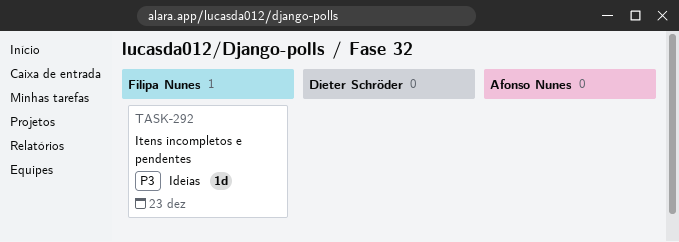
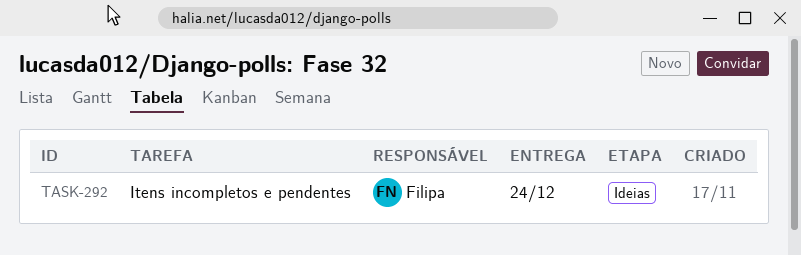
TASK-292, due: Dec 23 -> Dec 24

